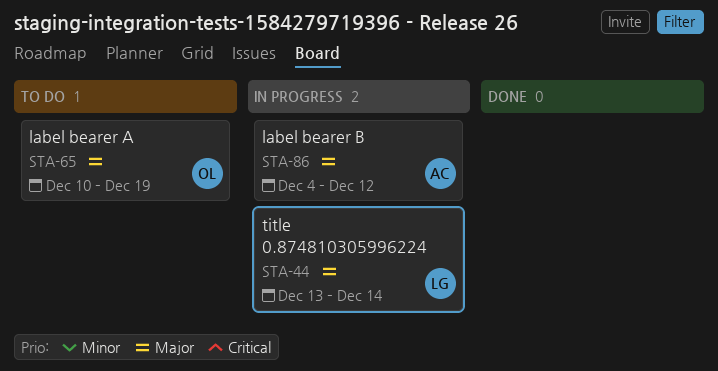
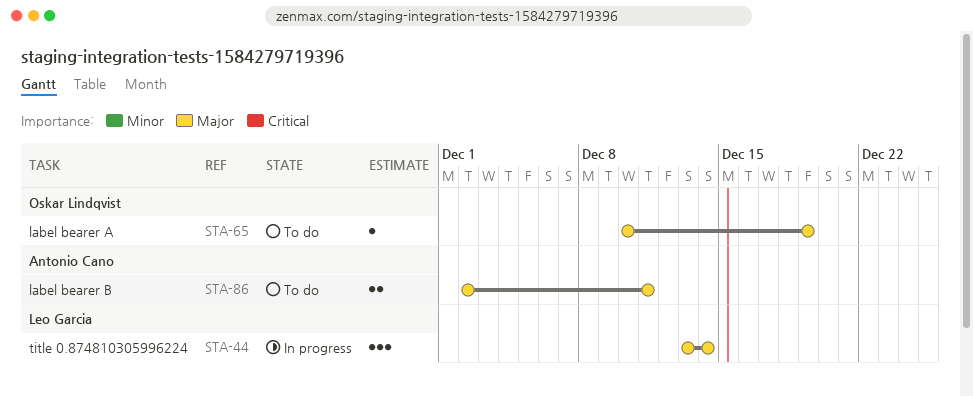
STA-86, status: In progress -> To do
STA-86, start: Dec 4 -> Dec 2
STA-86, due: Dec 12 -> Dec 11

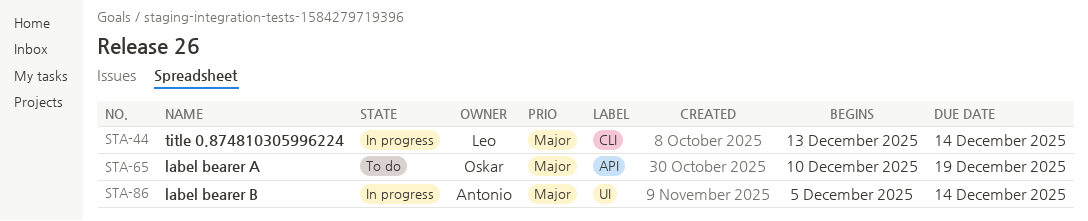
STA-86, status: To do -> In progress
STA-86, start: Dec 2 -> Dec 5
STA-86, due: Dec 11 -> Dec 14

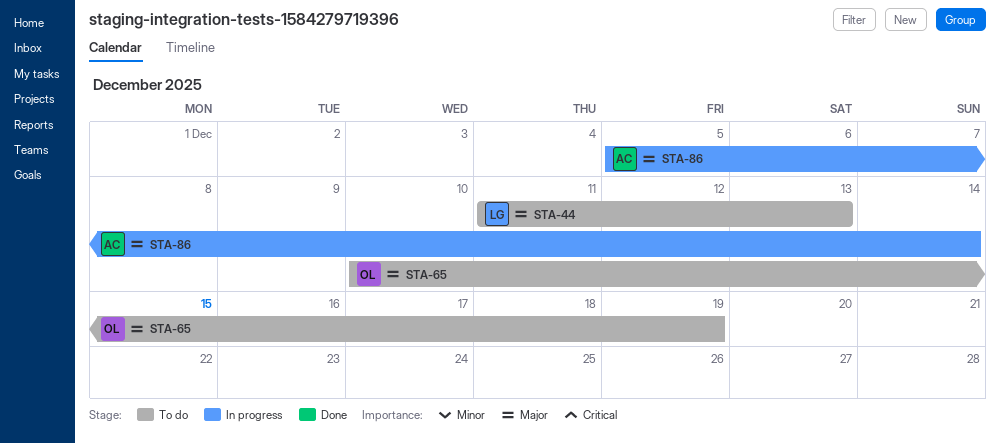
STA-44, status: In progress -> To do
STA-44, start: Dec 13 -> Dec 11
STA-44, due: Dec 14 -> Dec 13

